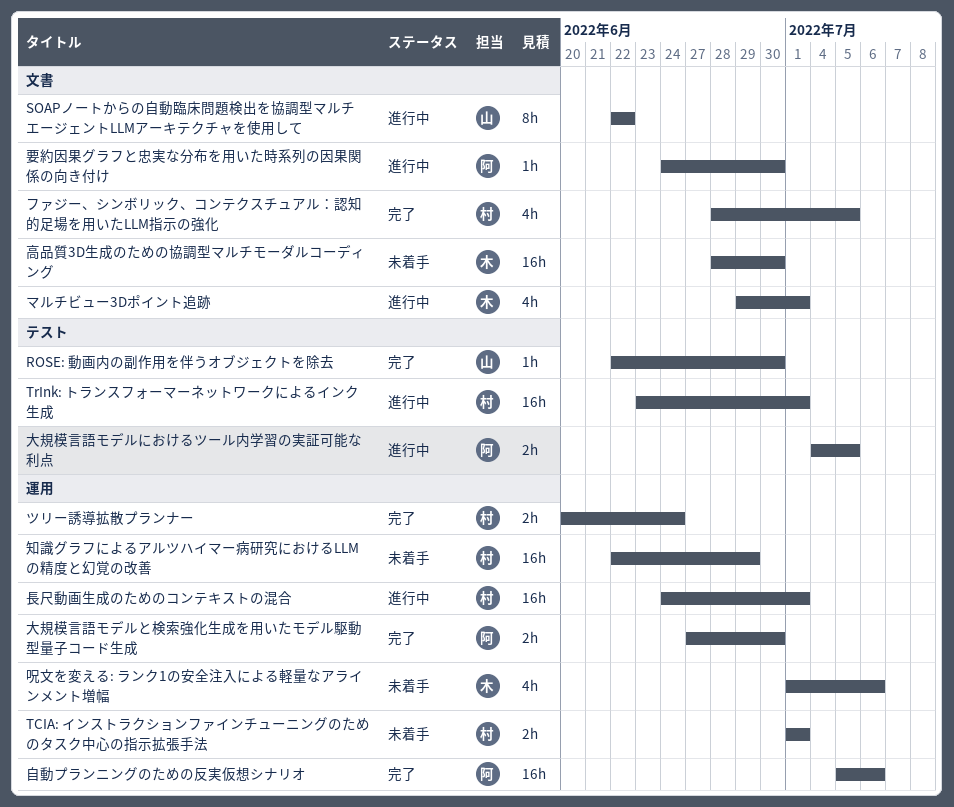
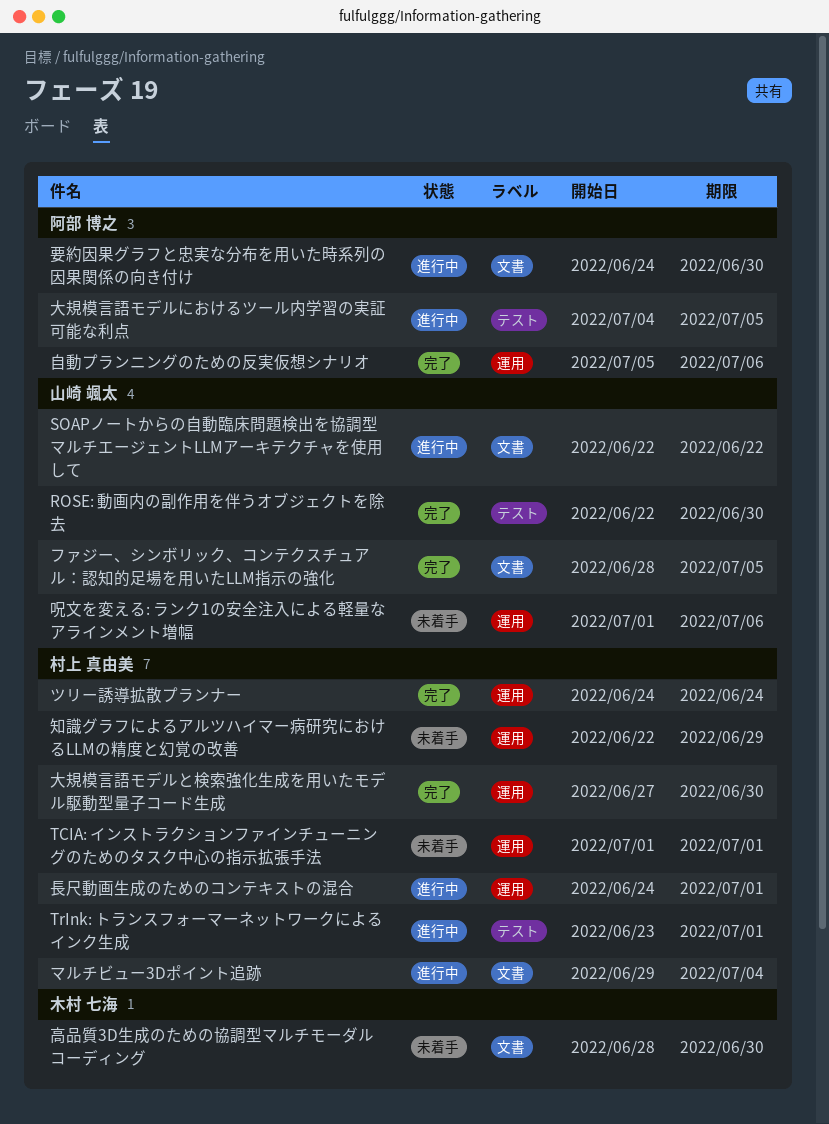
ツリー誘導拡散プランナー, start: Jun 20 -> Jun 24
ファジー、シンボリック、コンテクスチュアル：認知的足場を用いたLLM指示の強化, owner: 村上 真由美 -> 山崎 颯太
マルチビュー3Dポイント追跡, owner: 木村 七海 -> 村上 真由美
マルチビュー3Dポイント追跡, due: Jul 1 -> Jul 4
呪文を変える: ランク1の安全注入による軽量なアラインメント増幅, owner: 木村 七海 -> 山崎 颯太
大規模言語モデルと検索強化生成を用いたモデル駆動型量子コード生成, owner: 阿部 博之 -> 村上 真由美

